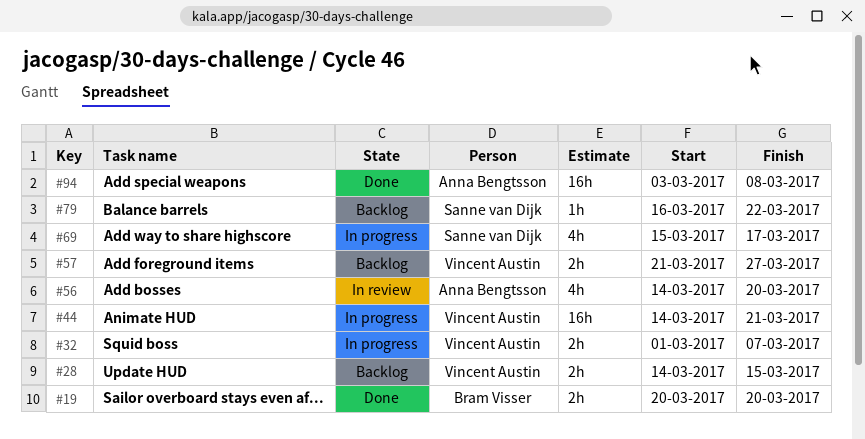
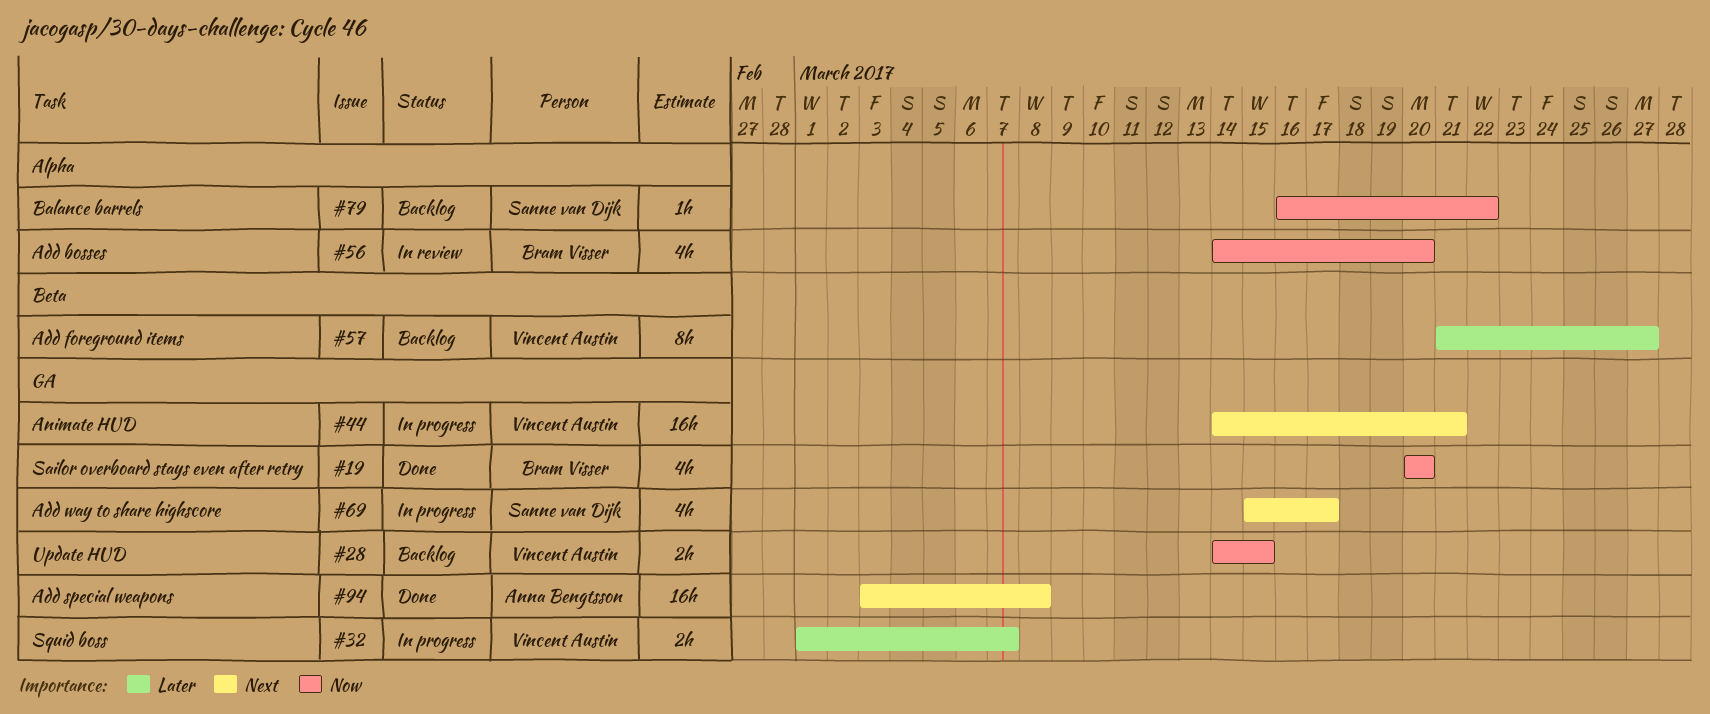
#19, estimate: 2h -> 4h
#56, owner: Anna Bengtsson -> Bram Visser
#57, estimate: 2h -> 8h

